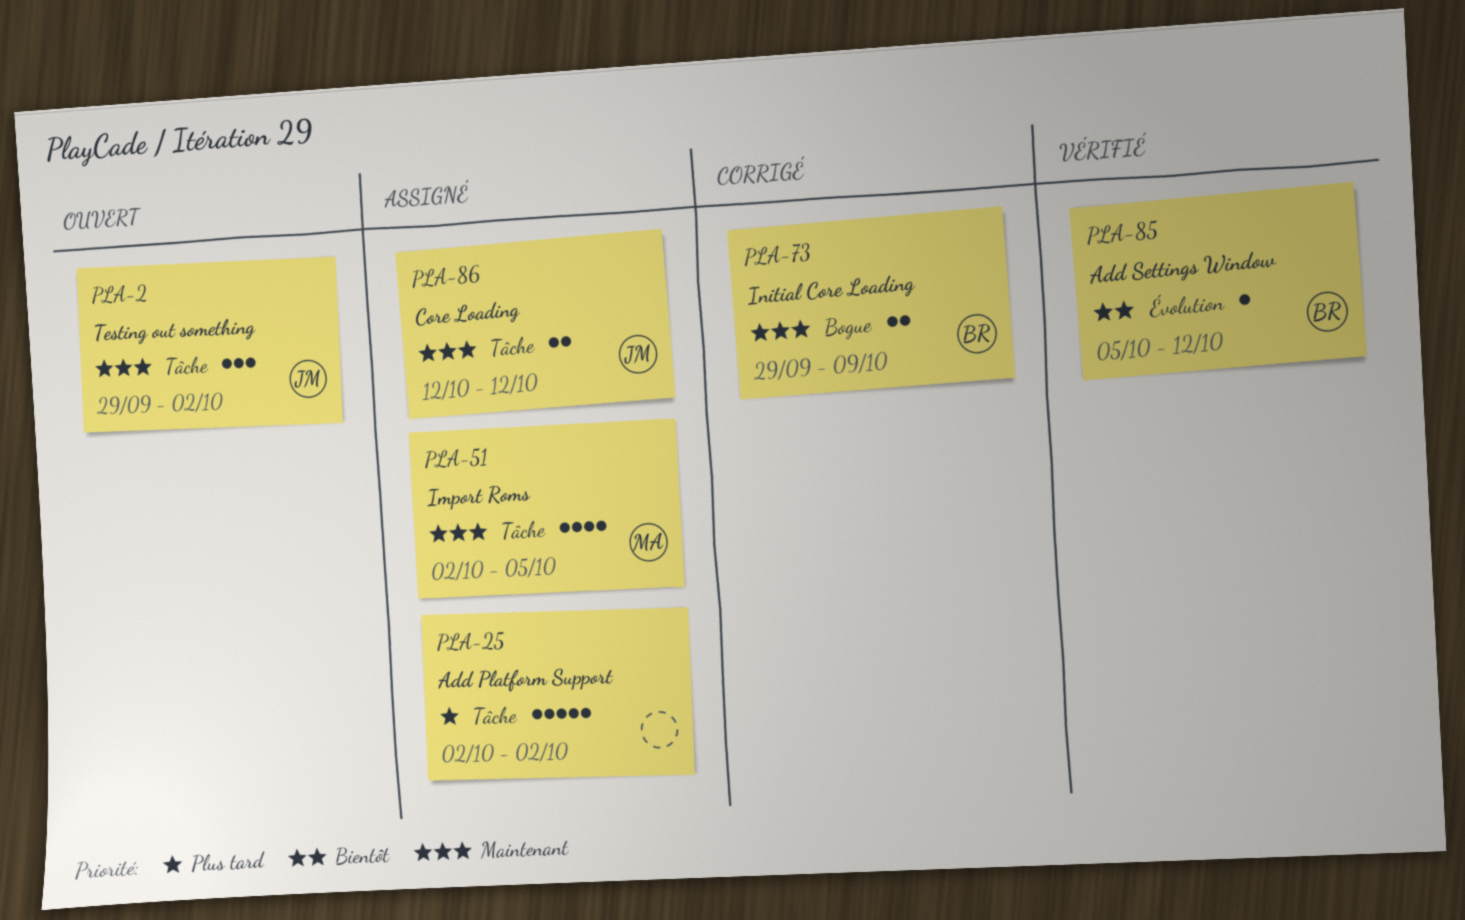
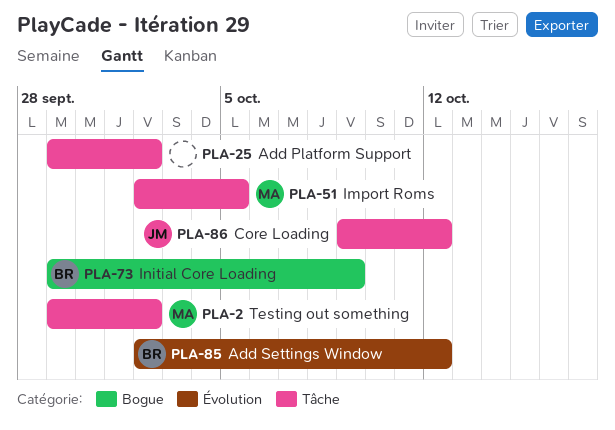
PLA-2, owner: JM -> MA
PLA-25, start: Oct 2 -> Sep 29
PLA-85, start: Oct 5 -> Oct 2
PLA-86, start: Oct 12 -> Oct 9

